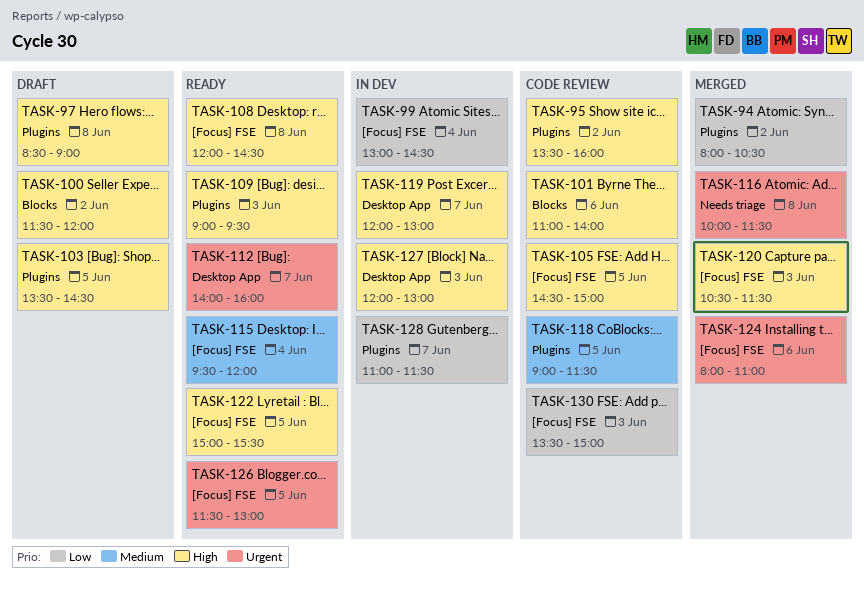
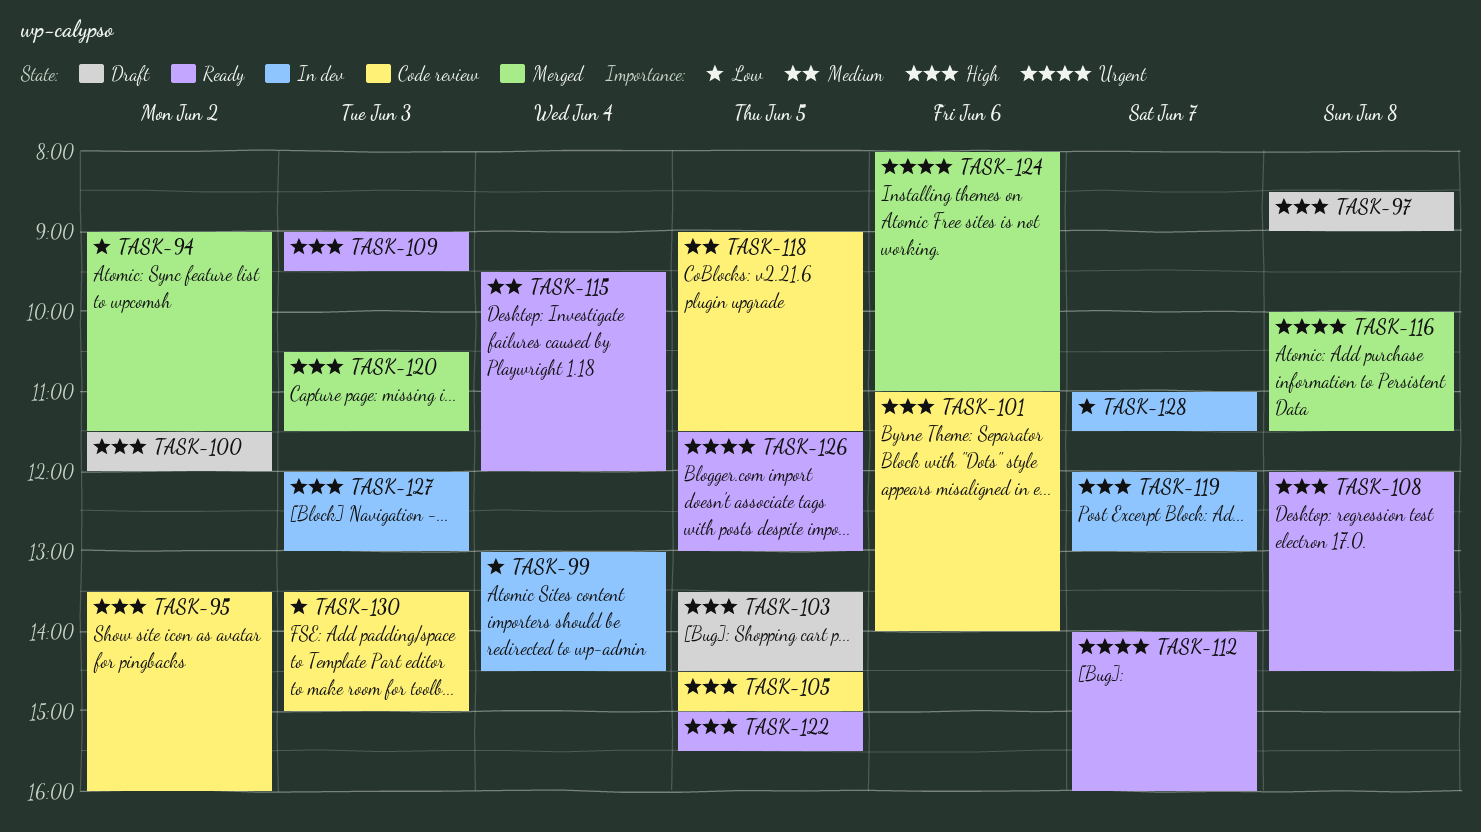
TASK-94, begins: 08:00 -> 09:00
TASK-94, ends: 10:30 -> 11:30

